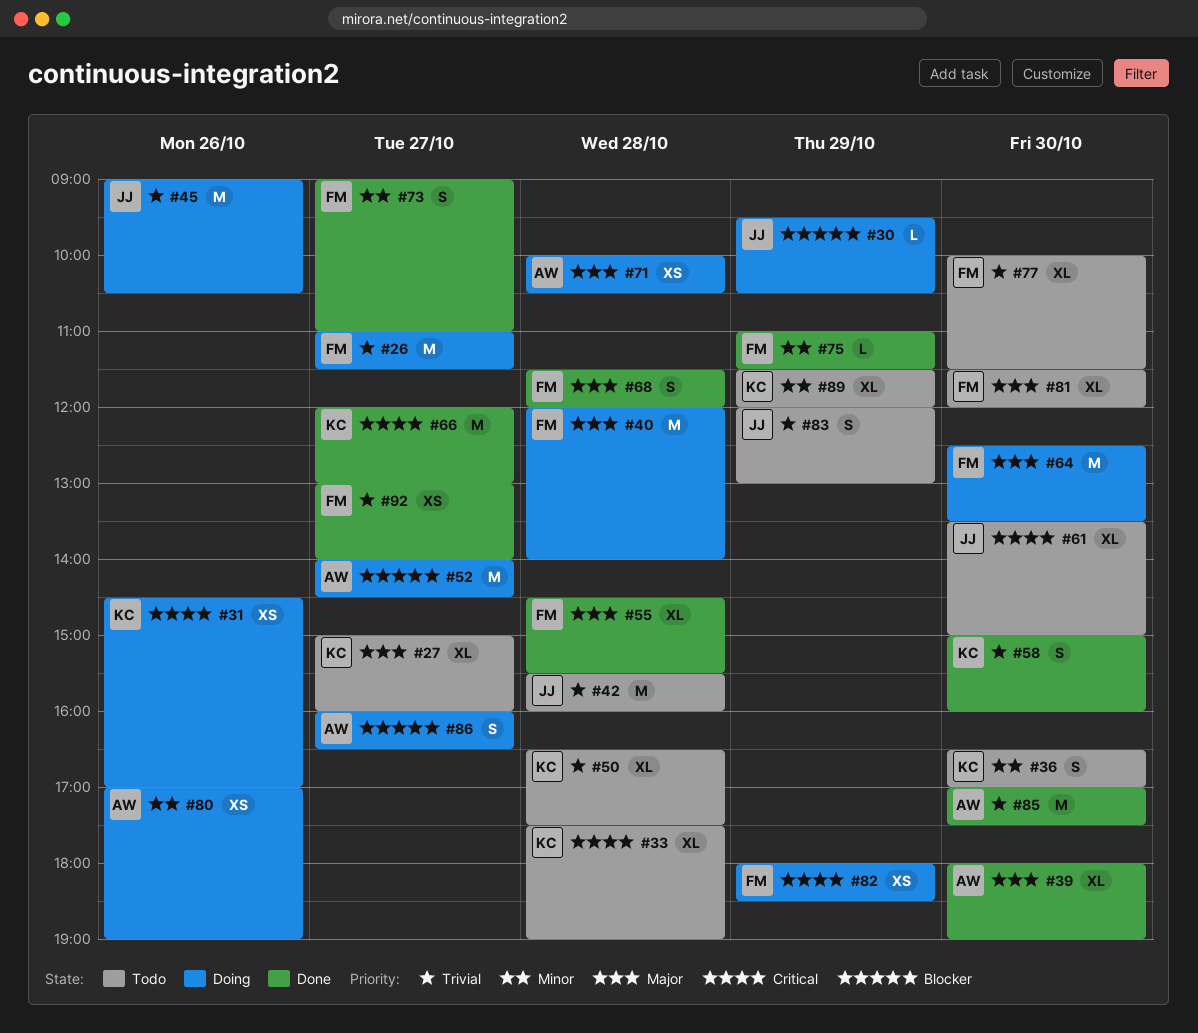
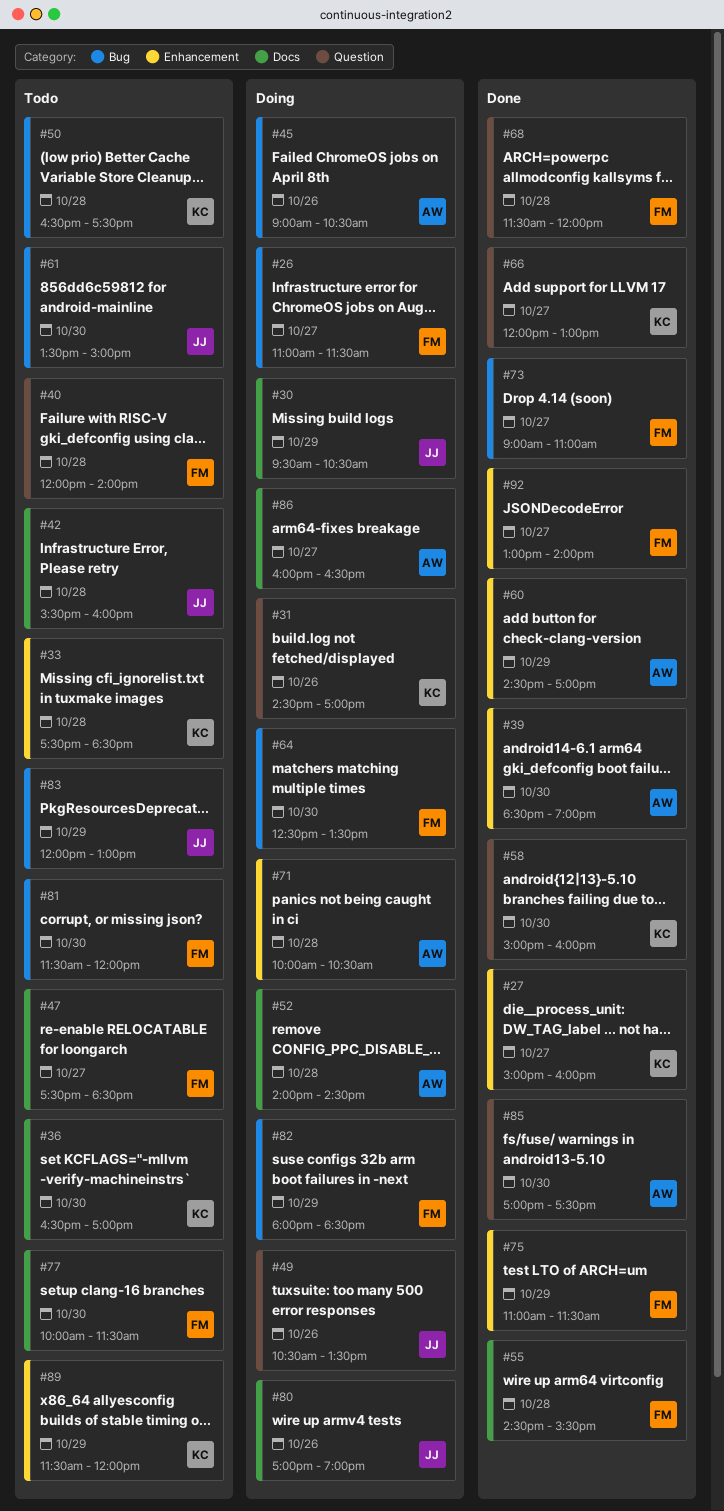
#27, status: Todo -> Done
#33, ends: 19:00 -> 18:30
#39, begins: 18:00 -> 18:30
#40, status: Doing -> Todo
#45, owner: JJ -> AW
#47: none -> present
#49: none -> present
#52, day: Oct 27 -> Oct 28
#60: none -> present
#80, owner: AW -> JJ

